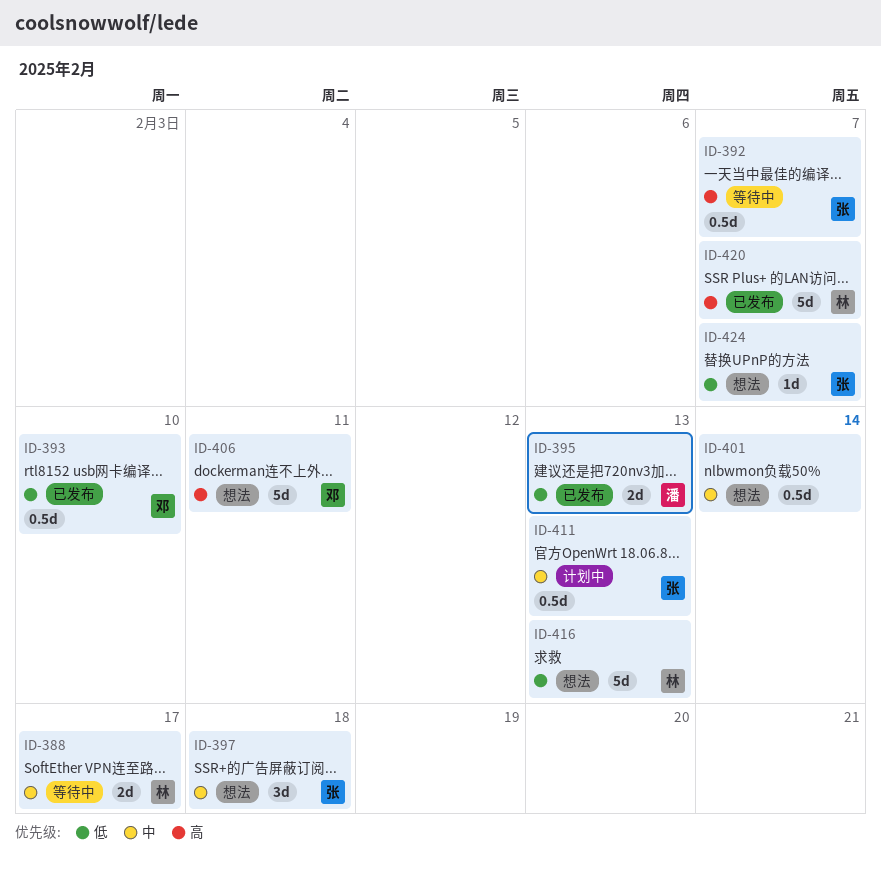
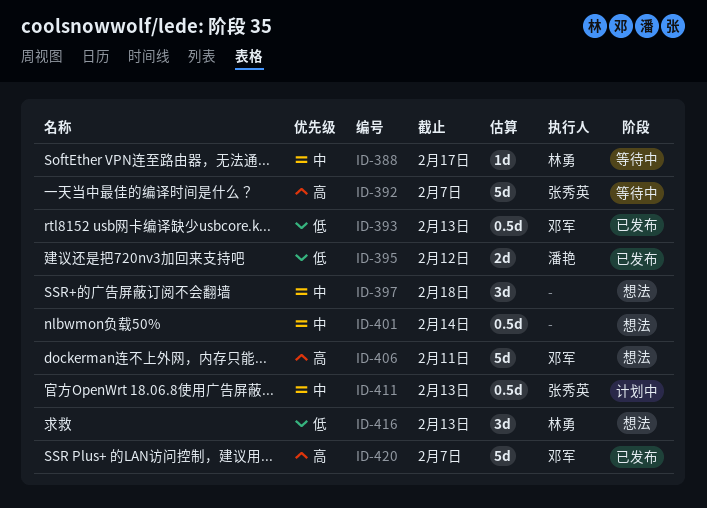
ID-388, estimate: 2d -> 1d
ID-392, estimate: 0.5d -> 5d
ID-393, due: Feb 10 -> Feb 13
ID-395, due: Feb 13 -> Feb 12
ID-397, owner: 张秀英 -> none
ID-416, estimate: 5d -> 3d
ID-420, owner: 林勇 -> 邓军
ID-424: present -> none

